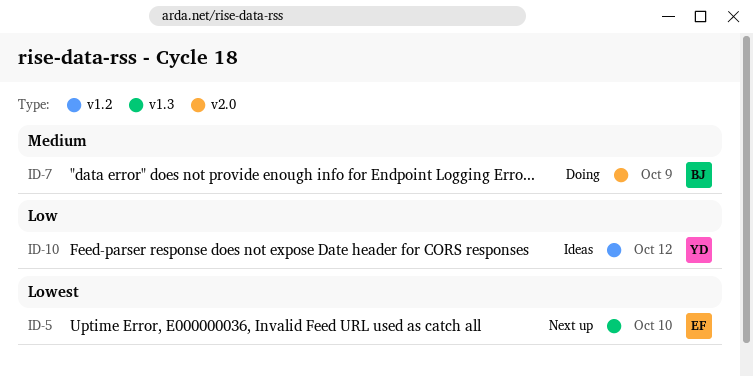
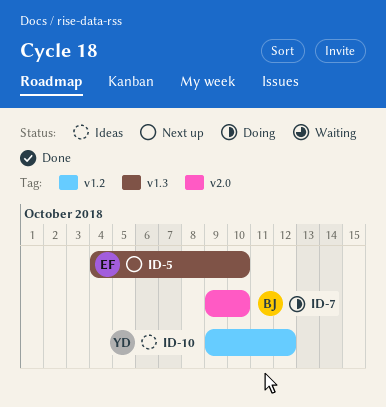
ID-7, due: Oct 9 -> Oct 10

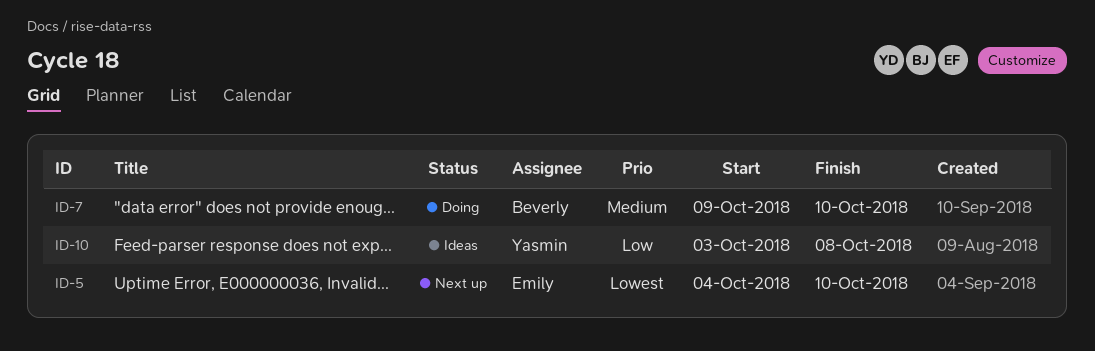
ID-10, start: Oct 9 -> Oct 3
ID-10, due: Oct 12 -> Oct 8

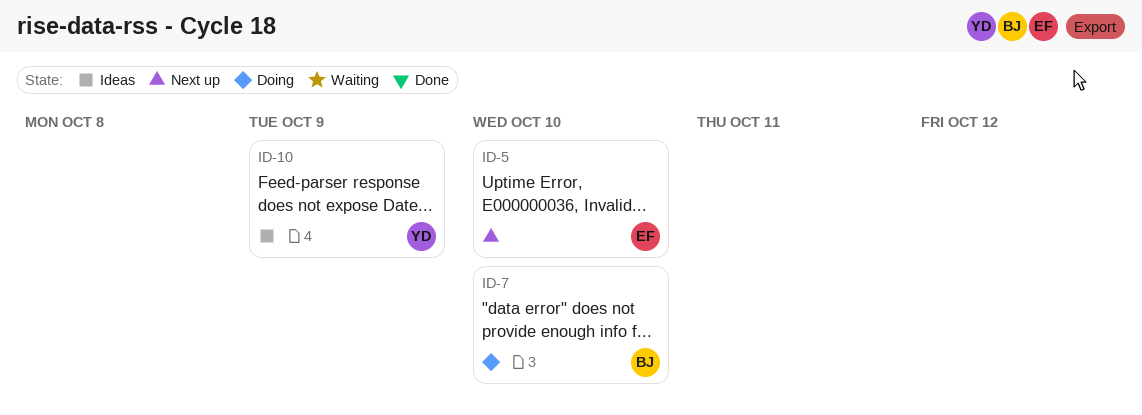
ID-10, due: Oct 8 -> Oct 9

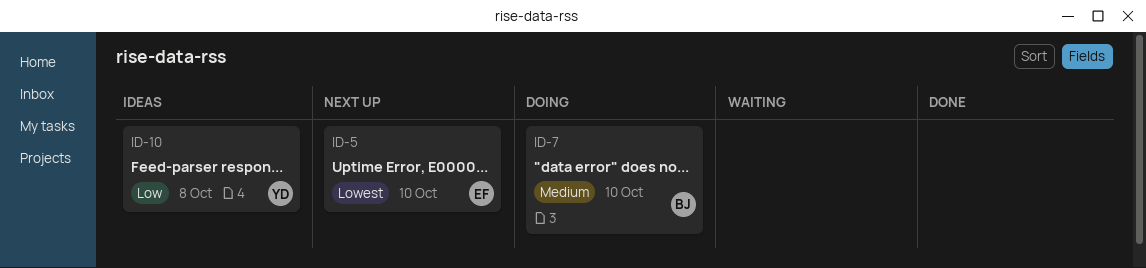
ID-10, due: Oct 9 -> Oct 8

